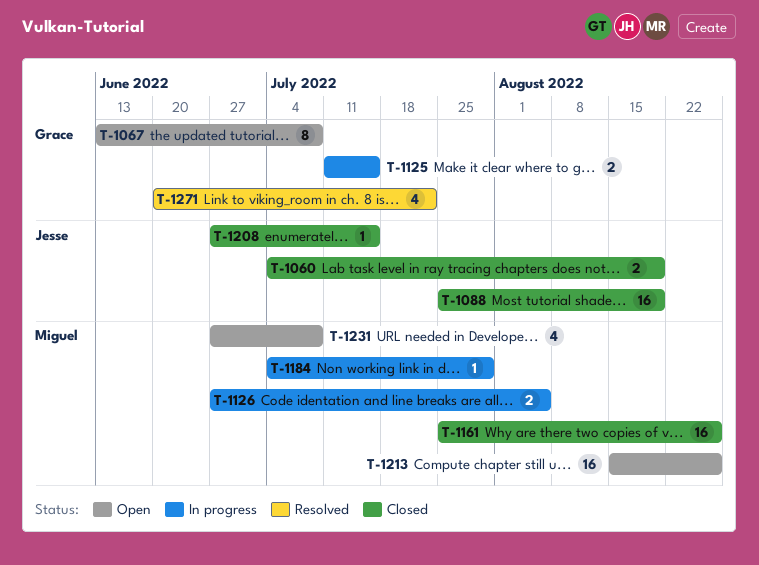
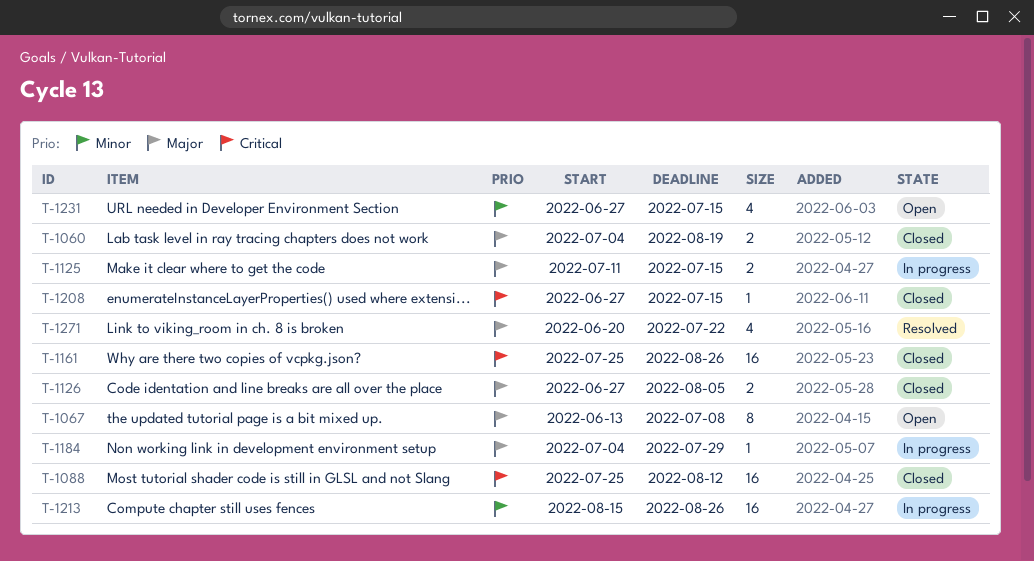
T-1088, due: Aug 19 -> Aug 12
T-1126, status: In progress -> Closed
T-1213, status: Open -> In progress
T-1231, due: Jul 8 -> Jul 15

